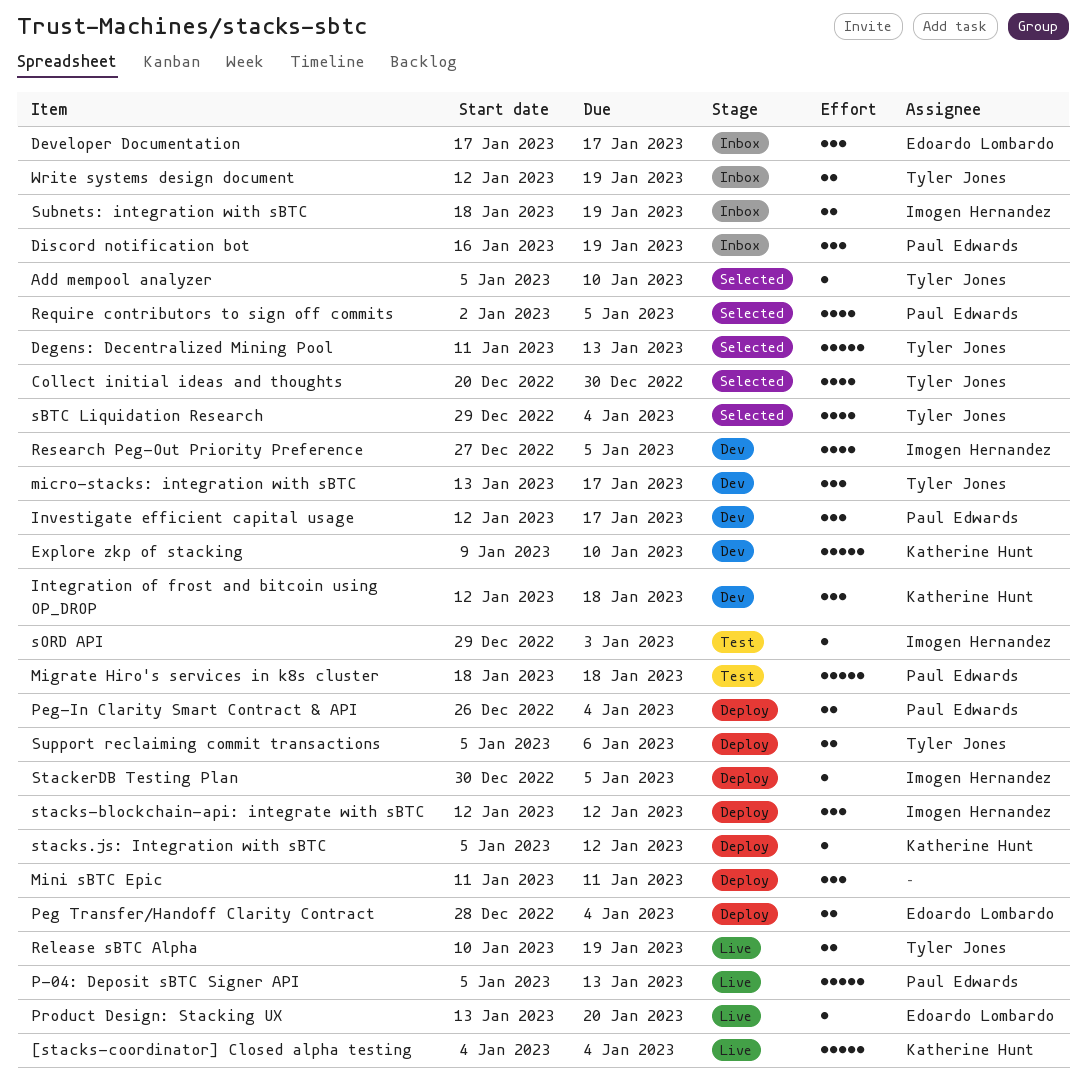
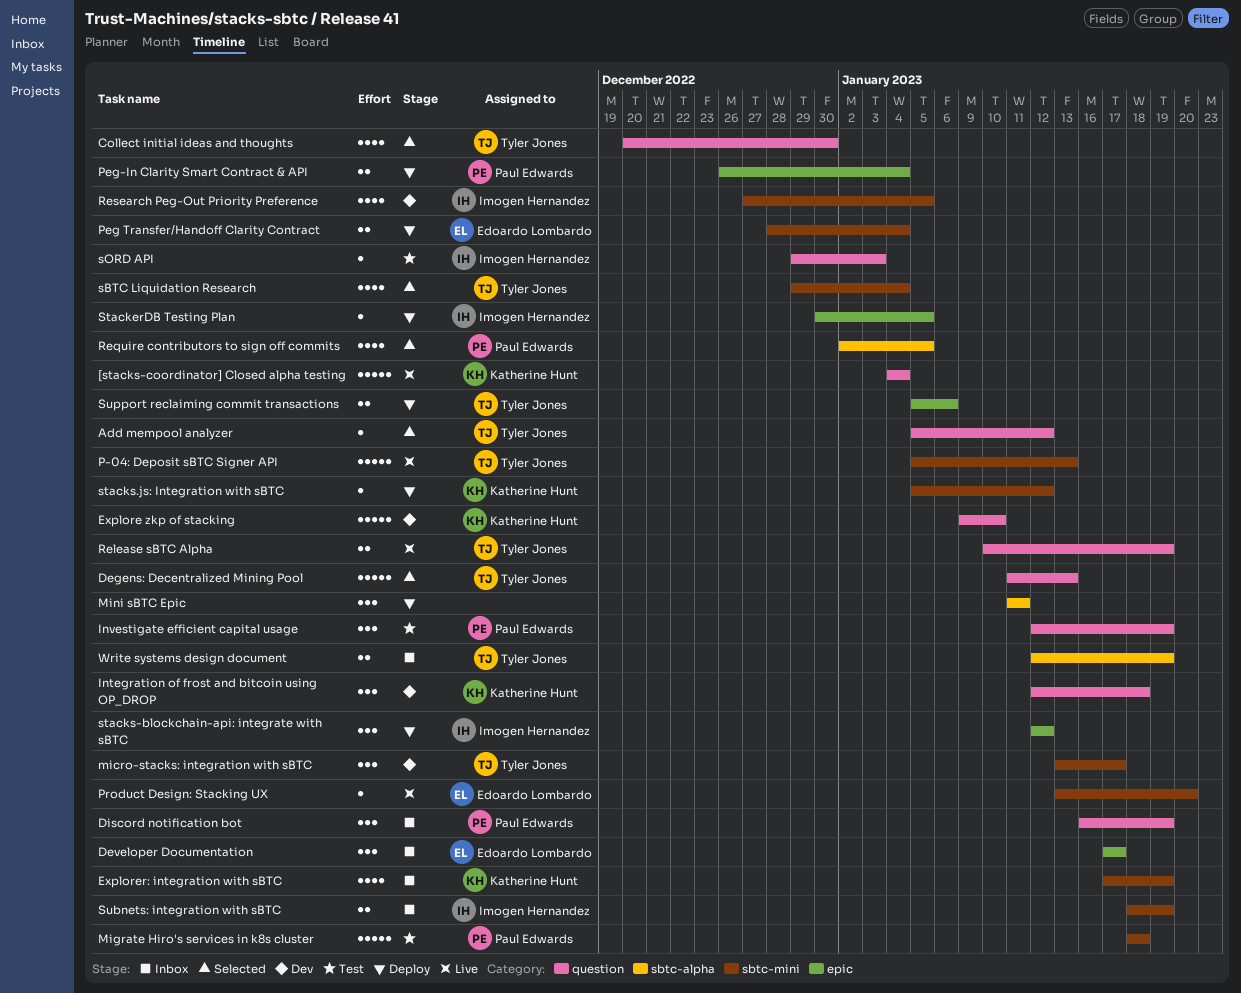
Add mempool analyzer, due: Jan 10 -> Jan 12
Explorer: integration with sBTC: none -> present
Investigate efficient capital usage, status: Dev -> Test
Investigate efficient capital usage, due: Jan 17 -> Jan 19
P-04: Deposit sBTC Signer API, owner: Paul Edwards -> Tyler Jones

